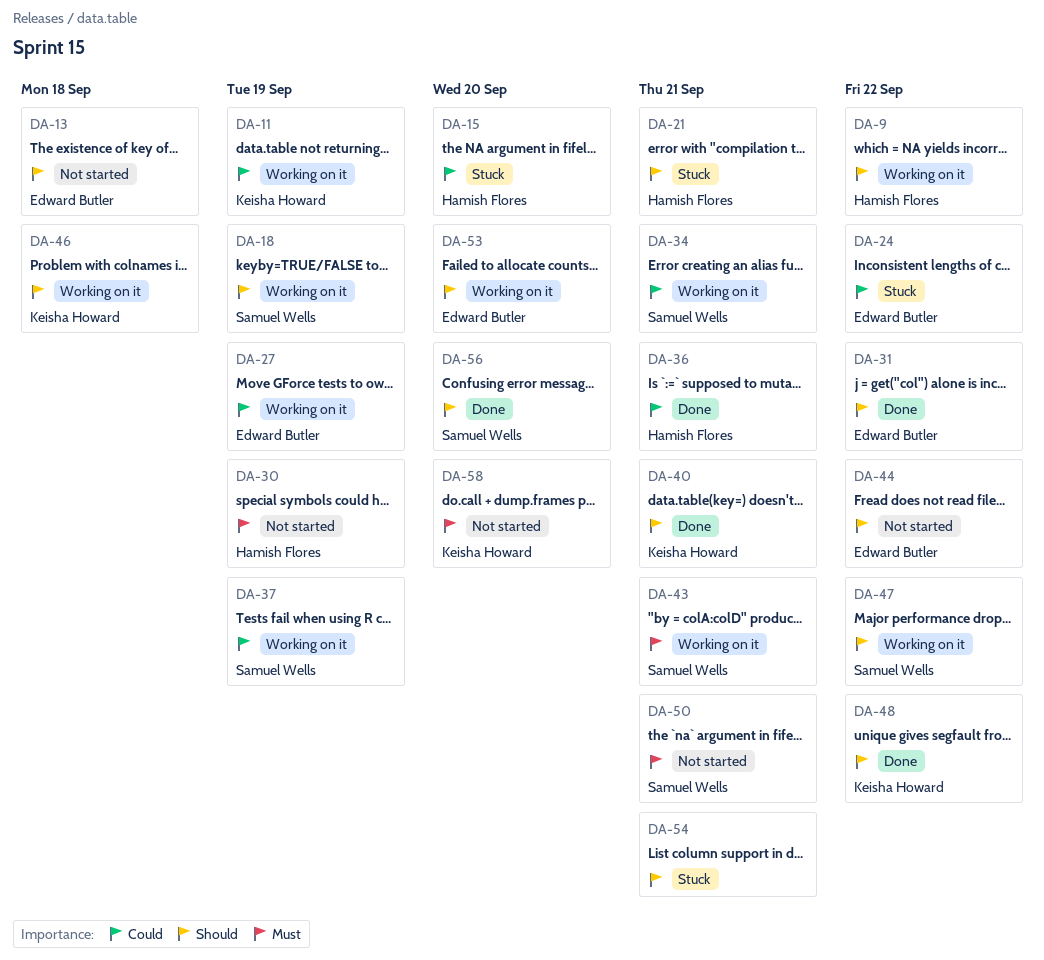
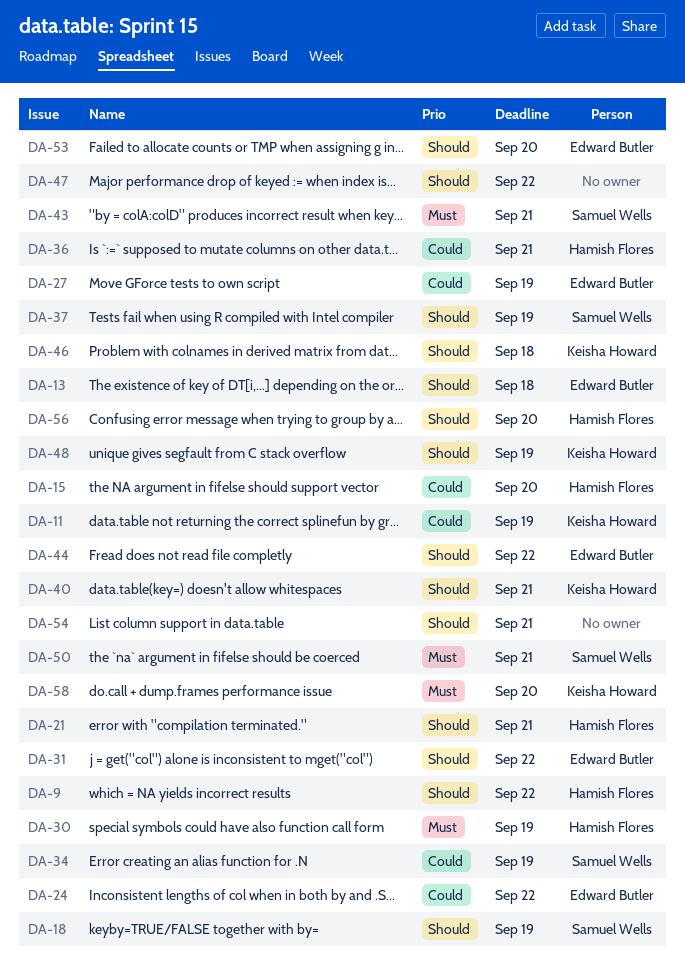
DA-34, due: Sep 21 -> Sep 19
DA-37, priority: Could -> Should
DA-47, owner: Samuel Wells -> none
DA-48, due: Sep 22 -> Sep 19
DA-56, owner: Samuel Wells -> Hamish Flores

